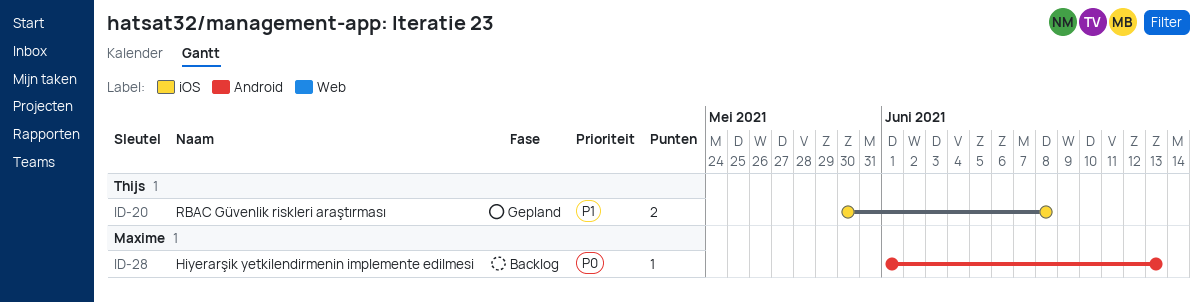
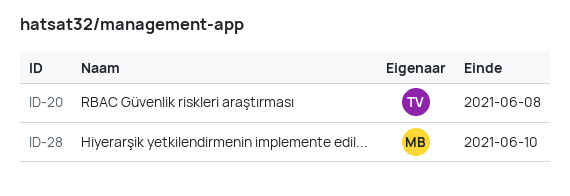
ID-28, due: Jun 13 -> Jun 10

